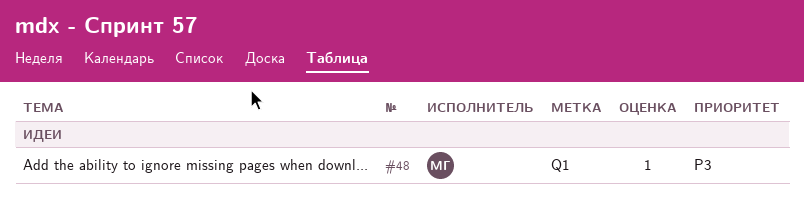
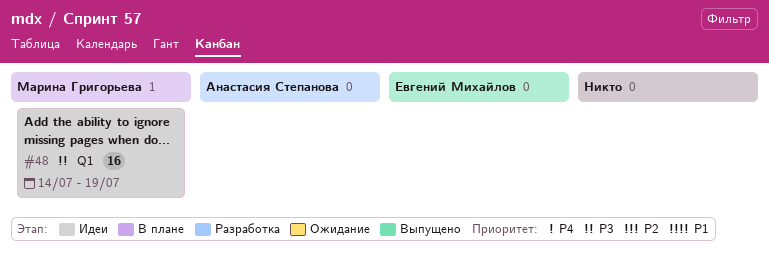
#48, estimate: 1 -> 16

